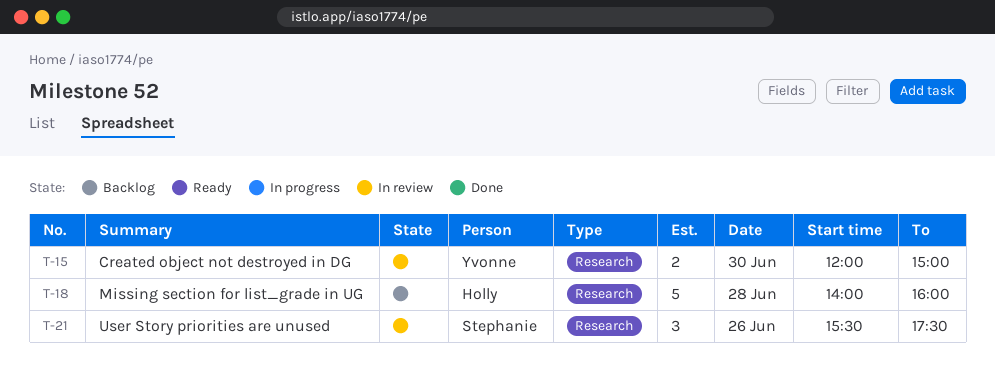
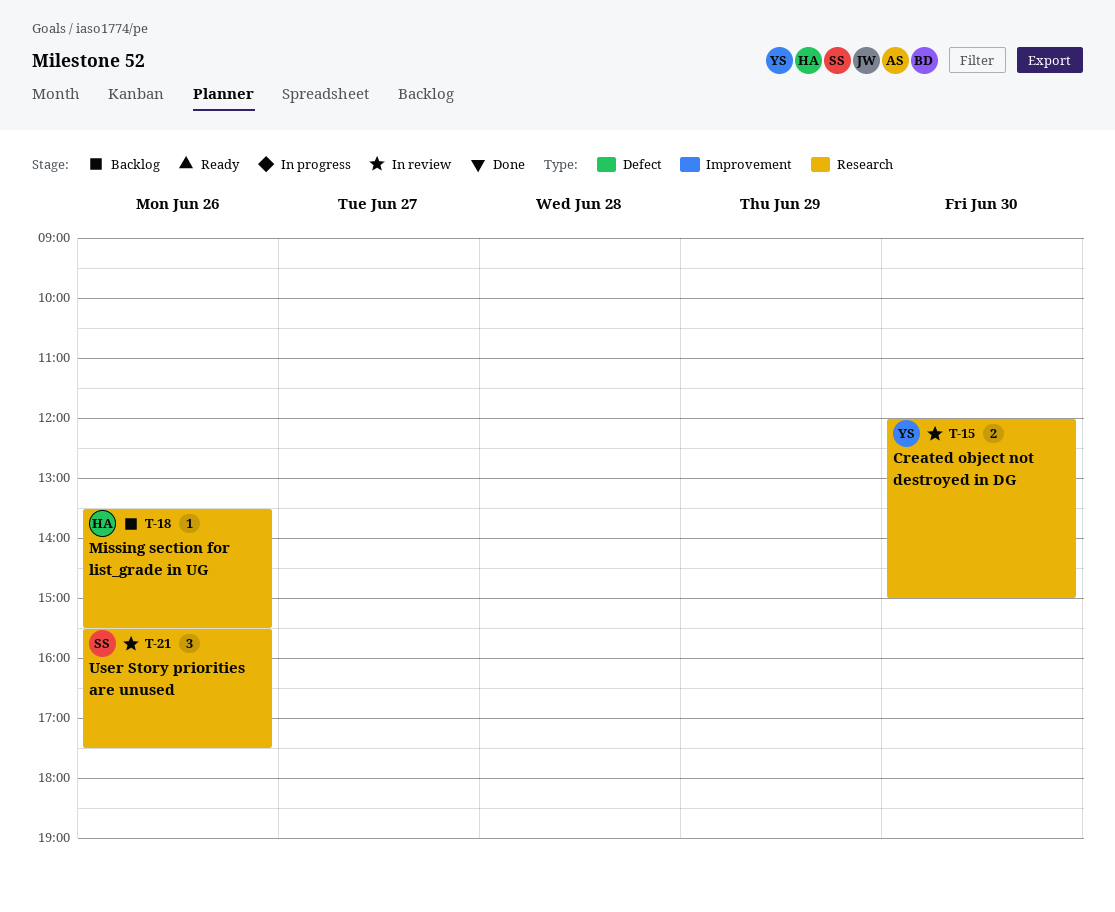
T-18, estimate: 5 -> 1
T-18, day: Jun 28 -> Jun 26
T-18, begins: 14:00 -> 13:30
T-18, ends: 16:00 -> 15:30

